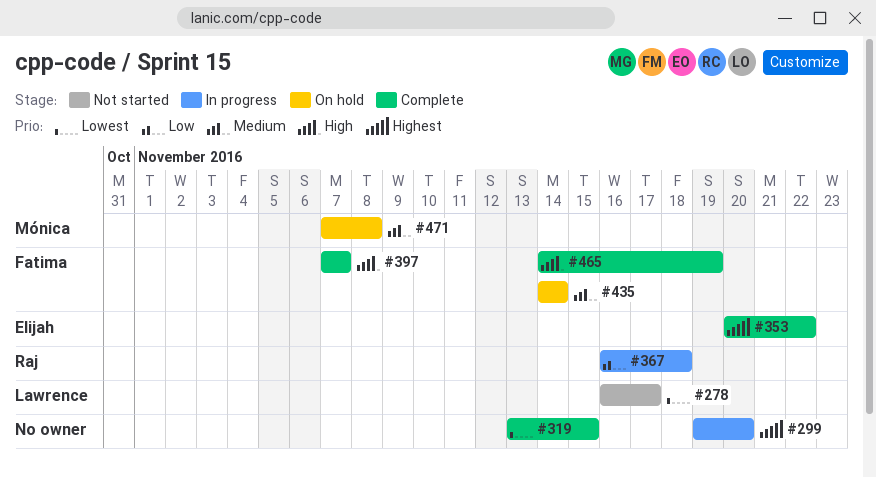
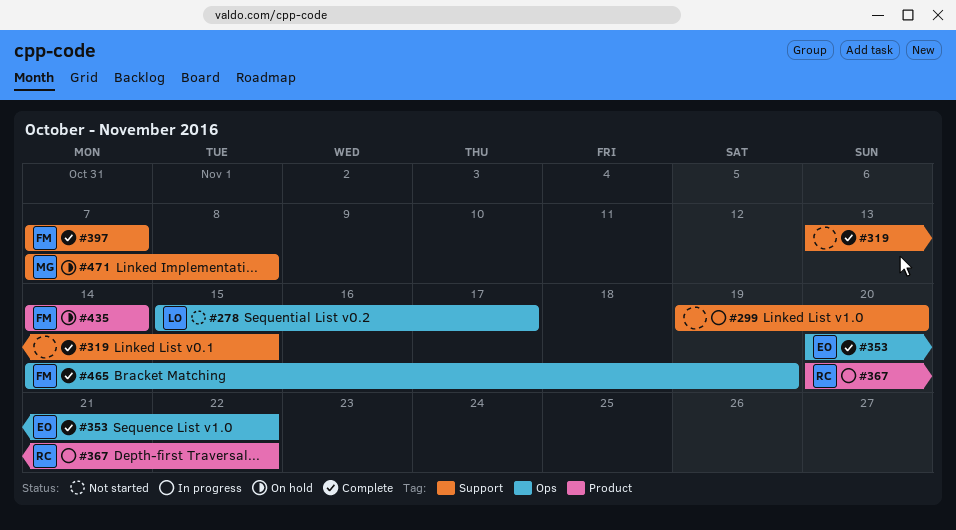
#278, start: Nov 16 -> Nov 15
#367, start: Nov 16 -> Nov 20
#367, due: Nov 18 -> Nov 22

